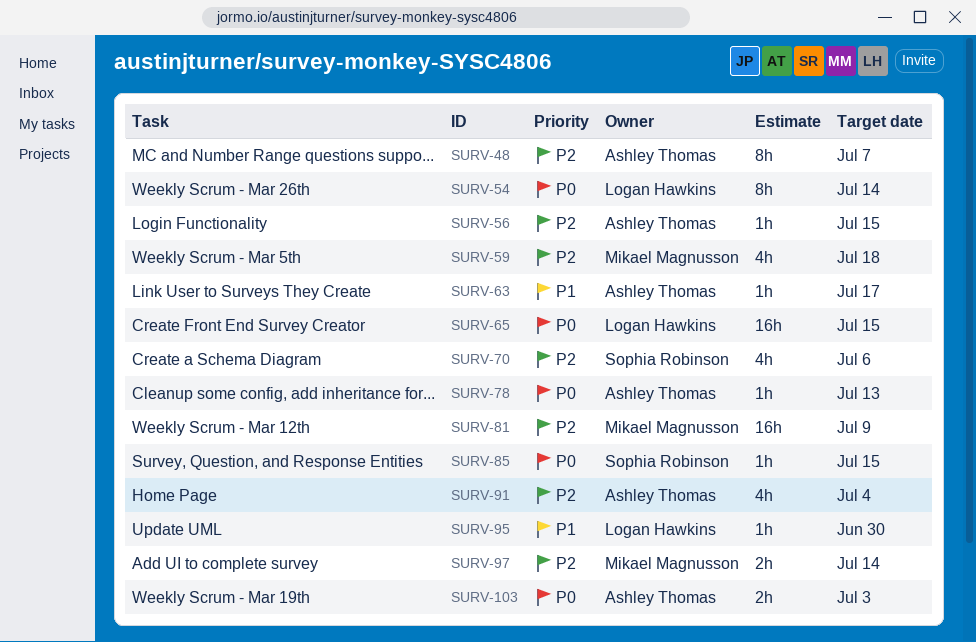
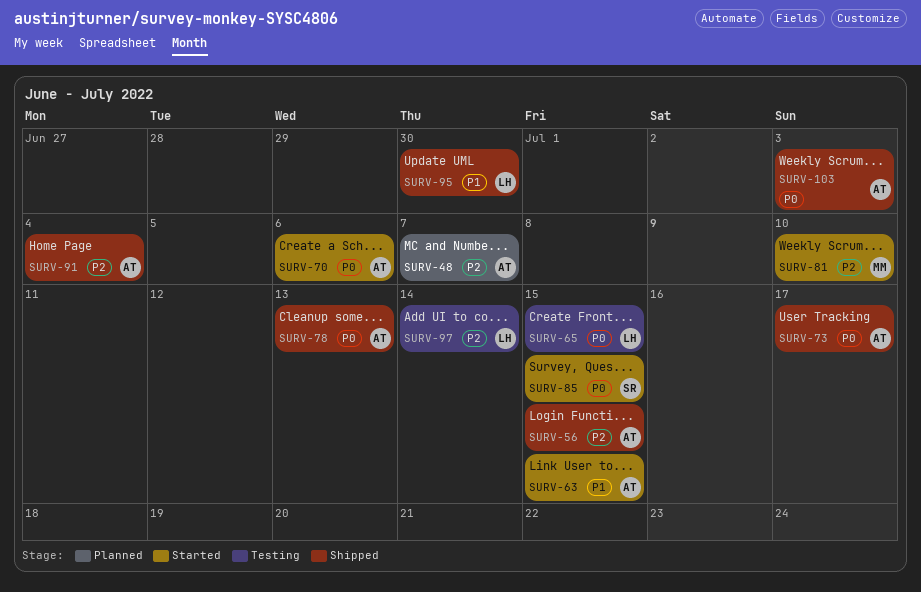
SURV-54: present -> none
SURV-59: present -> none
SURV-63, due: Jul 17 -> Jul 15
SURV-70, owner: Sophia Robinson -> Ashley Thomas
SURV-70, priority: P2 -> P0
SURV-73: none -> present
SURV-81, due: Jul 9 -> Jul 10
SURV-97, owner: Mikael Magnusson -> Logan Hawkins

